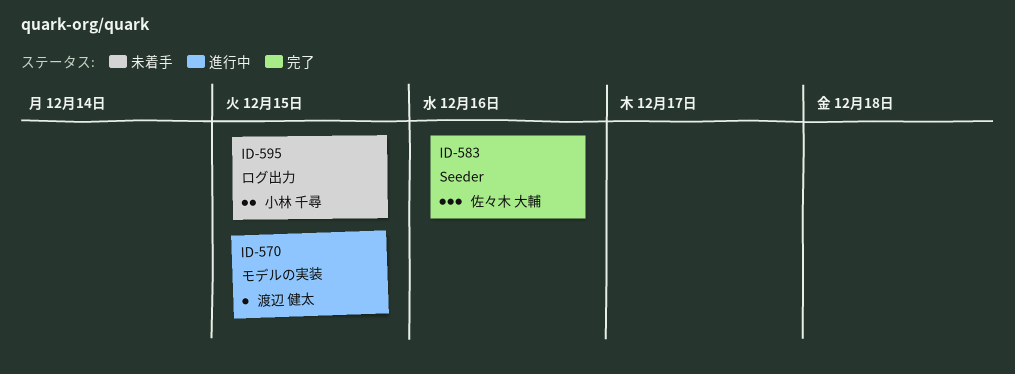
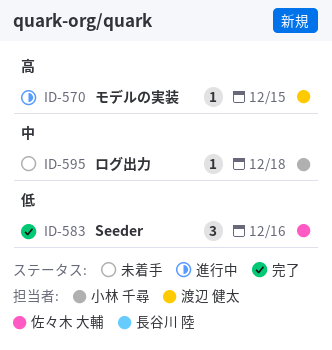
ID-595, estimate: 2 -> 1
ID-595, due: Dec 15 -> Dec 18

